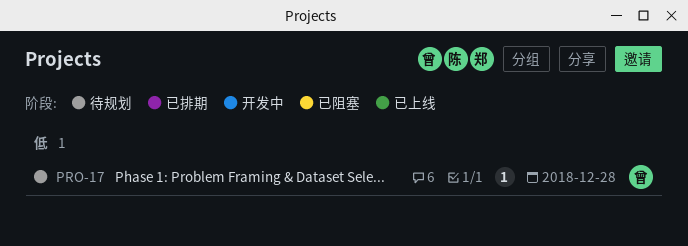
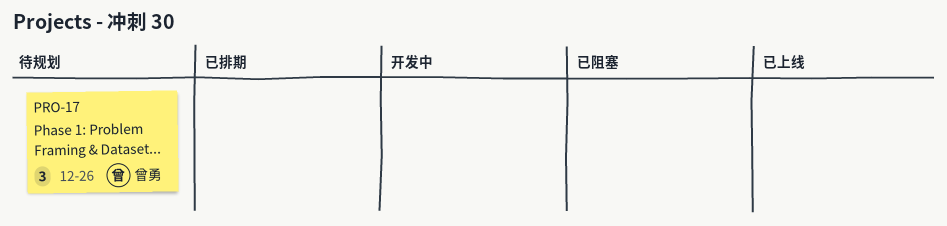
PRO-17, estimate: 1 -> 3
PRO-17, due: Dec 28 -> Dec 26

